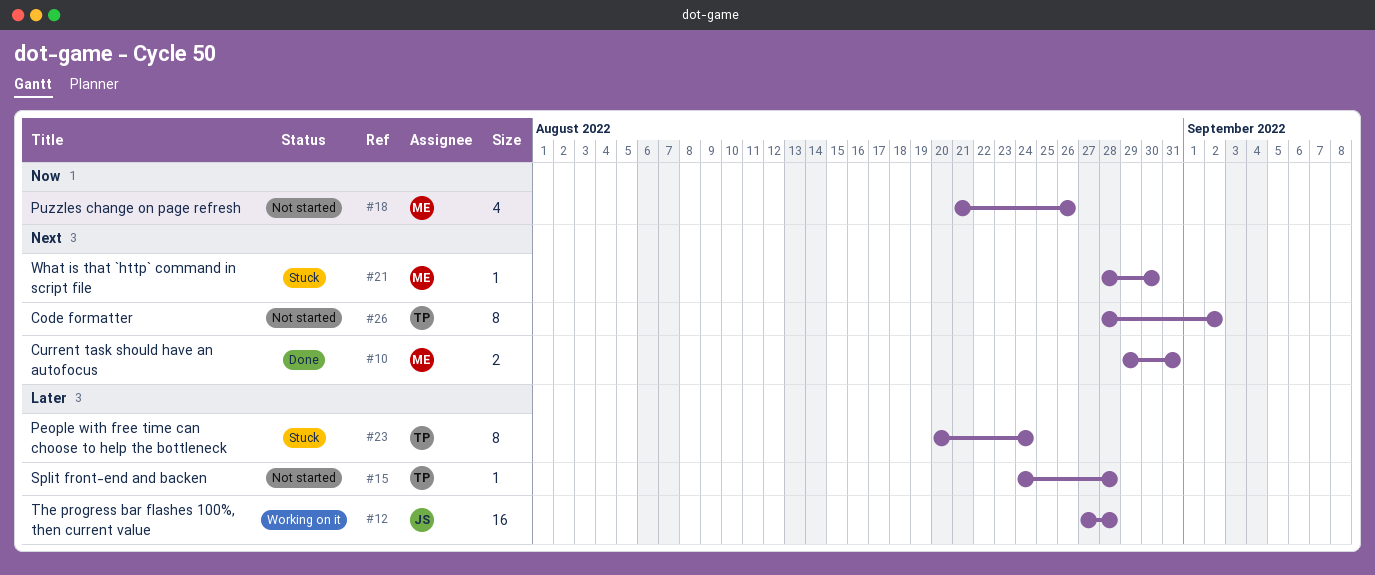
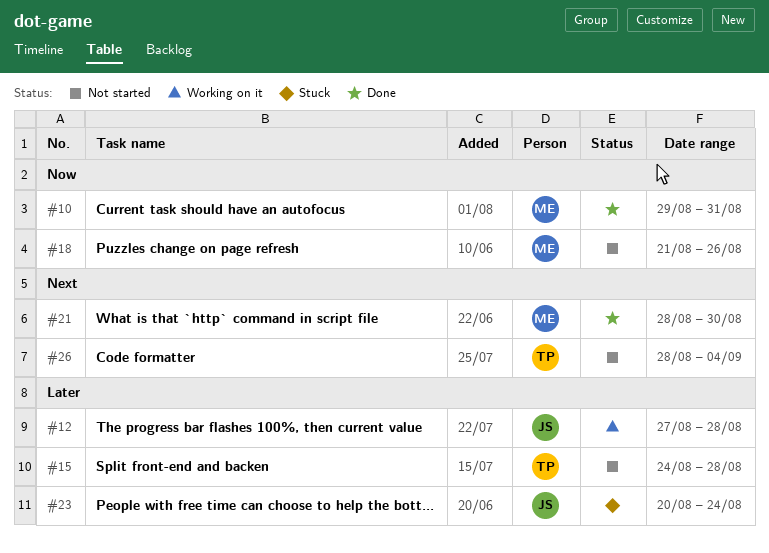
#10, priority: Next -> Now
#21, status: Stuck -> Done
#23, owner: TP -> JS
#26, due: Sep 2 -> Sep 4

